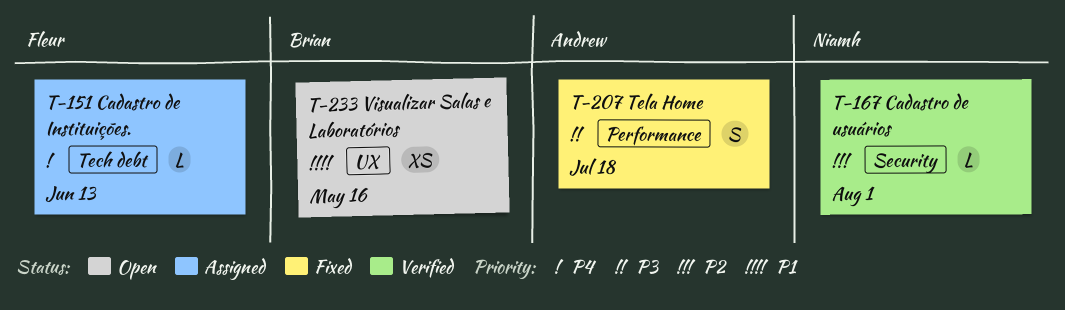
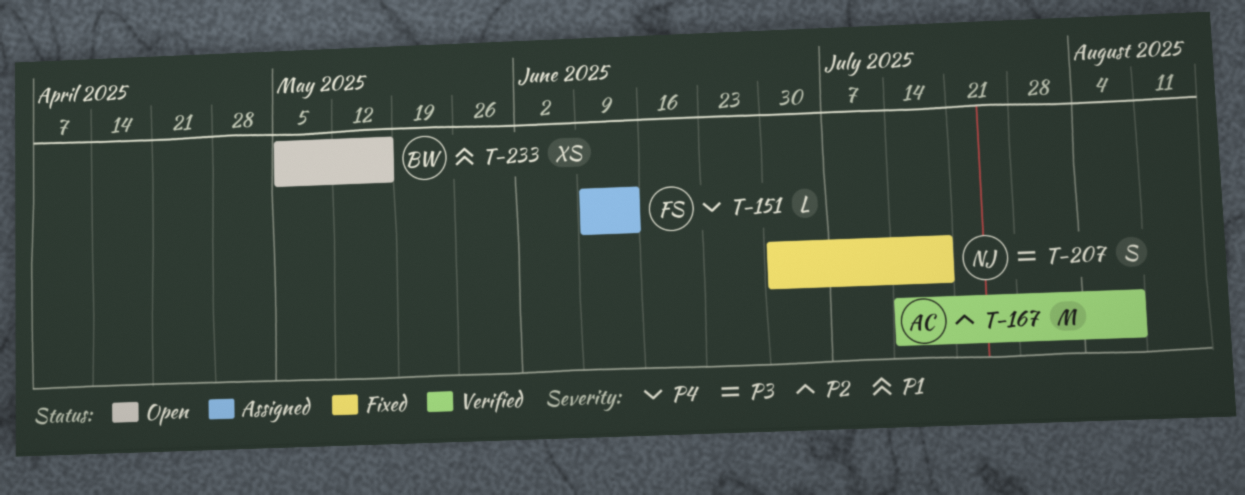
T-167, owner: Niamh -> Andrew
T-167, estimate: L -> M
T-167, due: Aug 1 -> Aug 8
T-207, owner: Andrew -> Niamh

